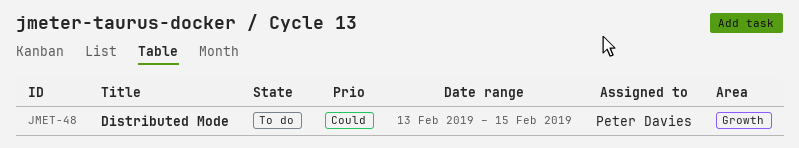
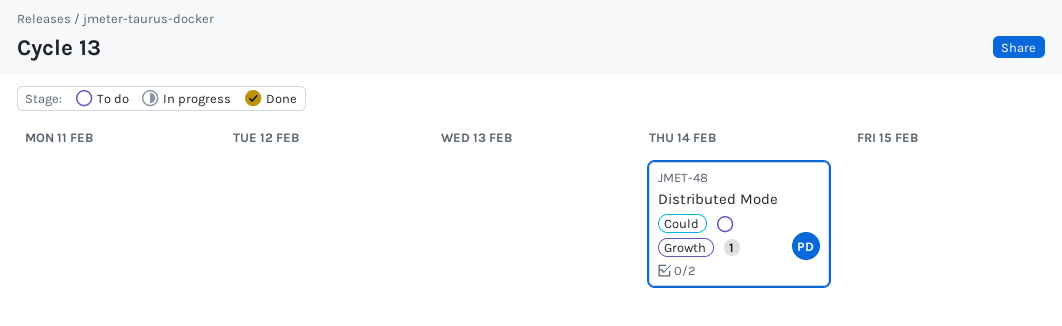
JMET-48, due: Feb 15 -> Feb 14

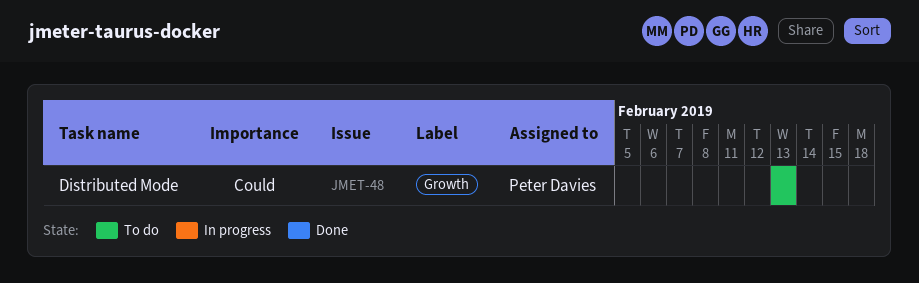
JMET-48, due: Feb 14 -> Feb 13

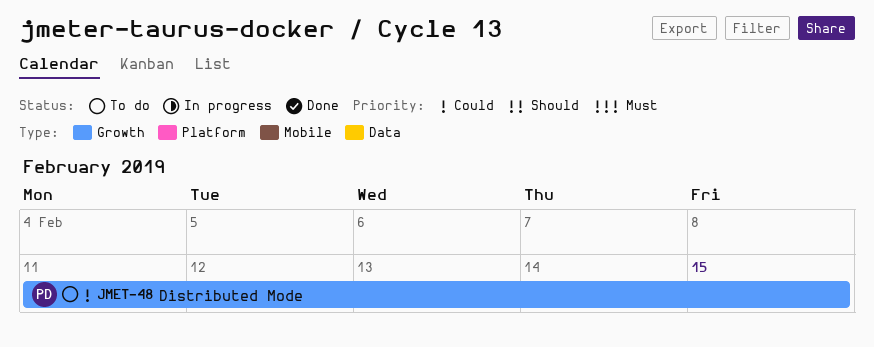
JMET-48, start: Feb 13 -> Feb 11
JMET-48, due: Feb 13 -> Feb 15

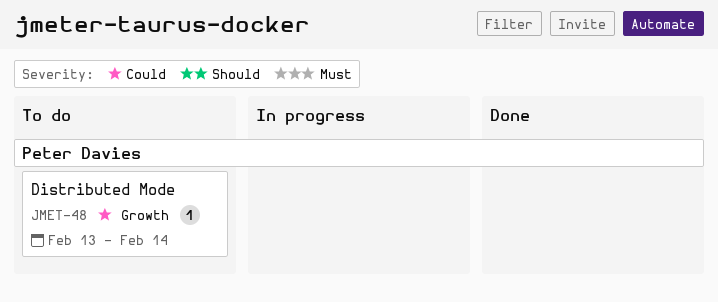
JMET-48, start: Feb 11 -> Feb 13
JMET-48, due: Feb 15 -> Feb 14

